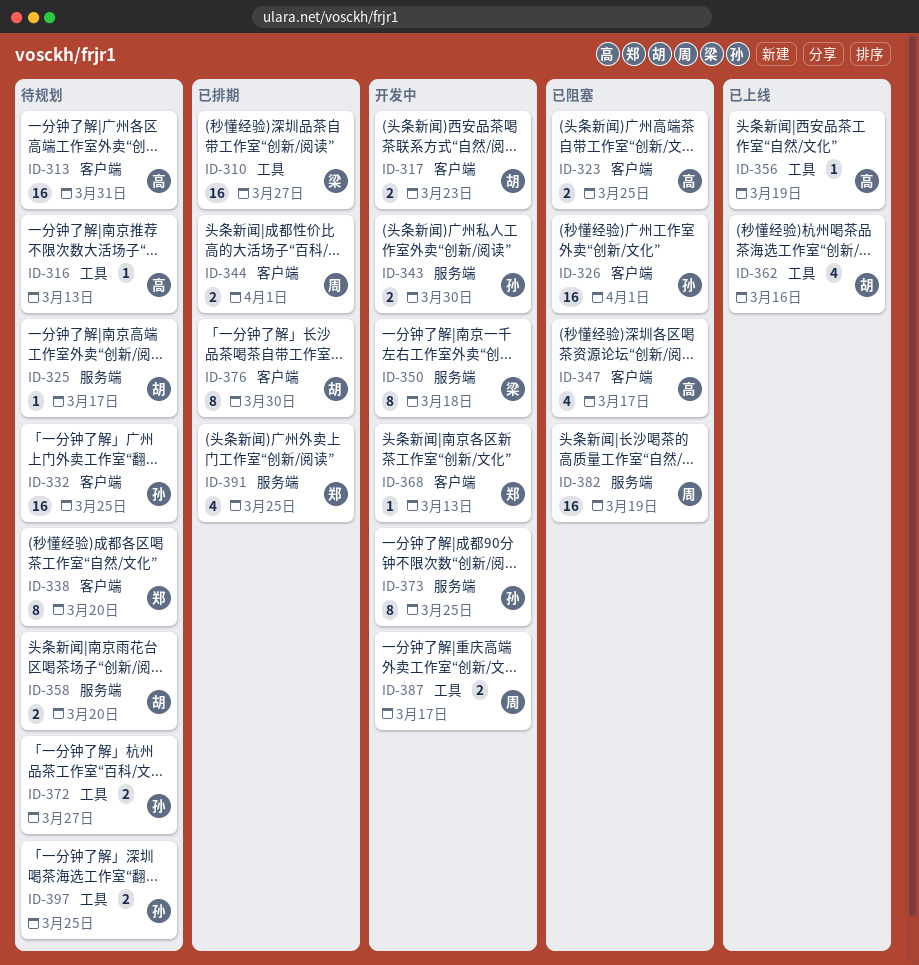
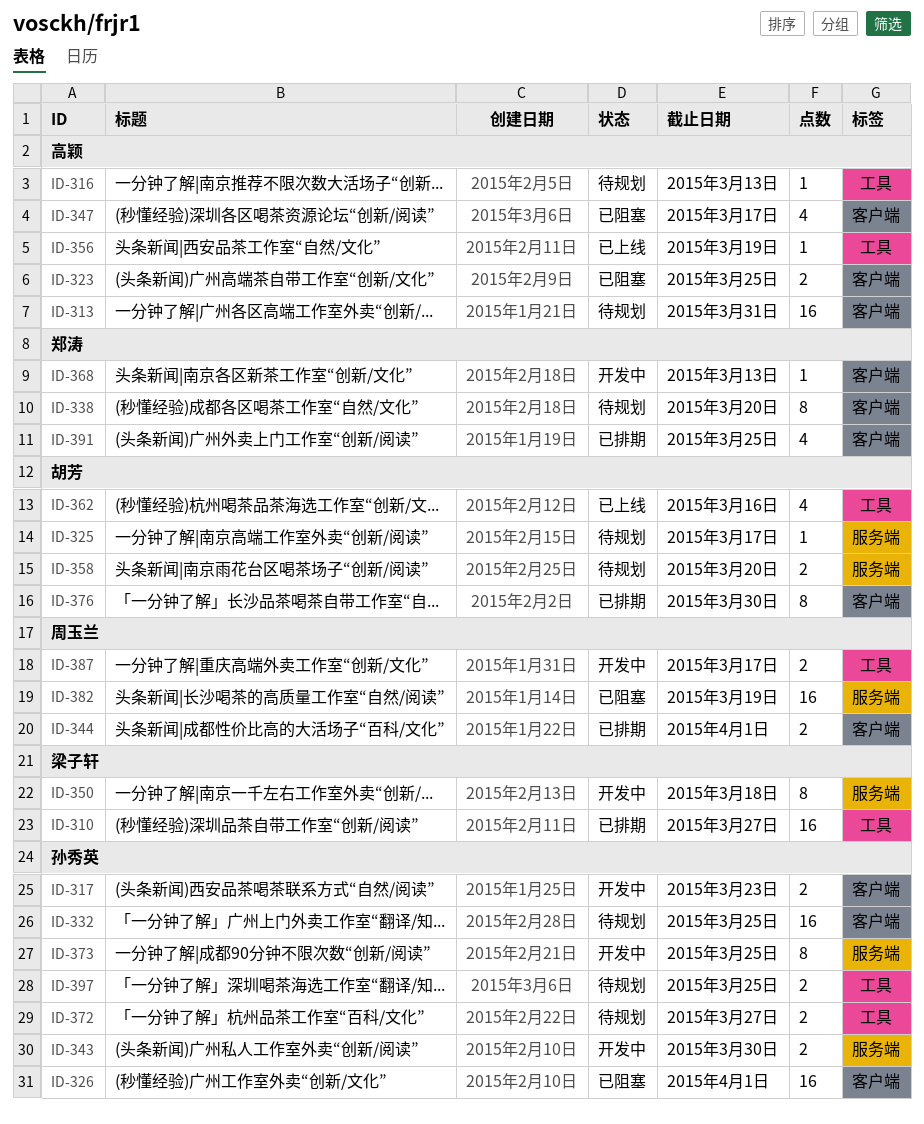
ID-317, owner: 胡芳 -> 孙秀英
ID-391, label: 服务端 -> 客户端

